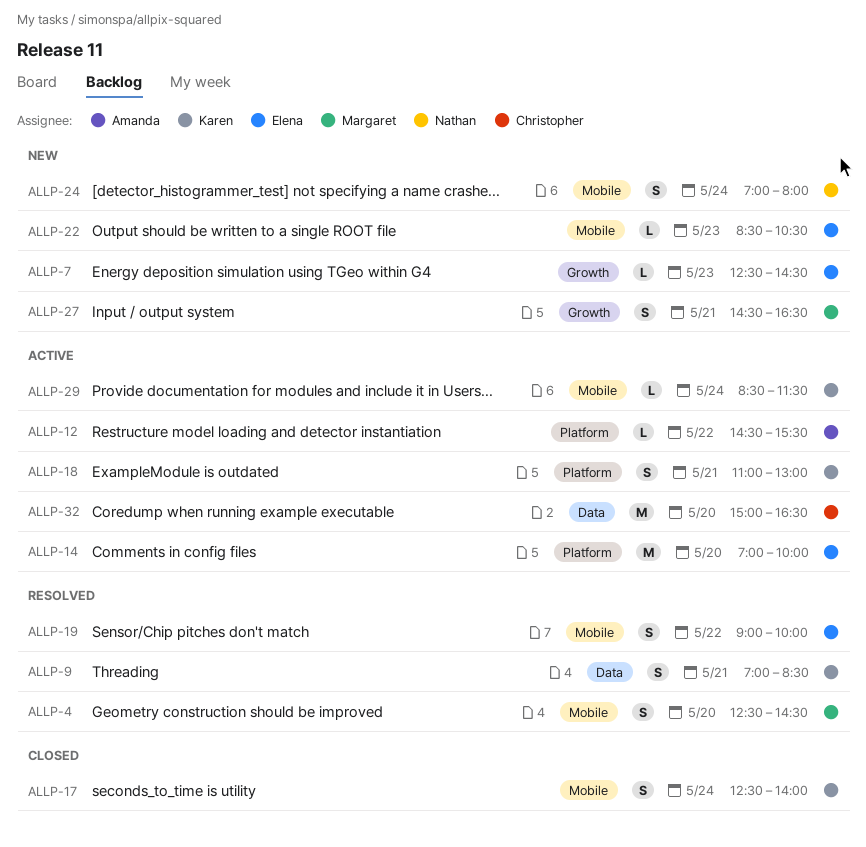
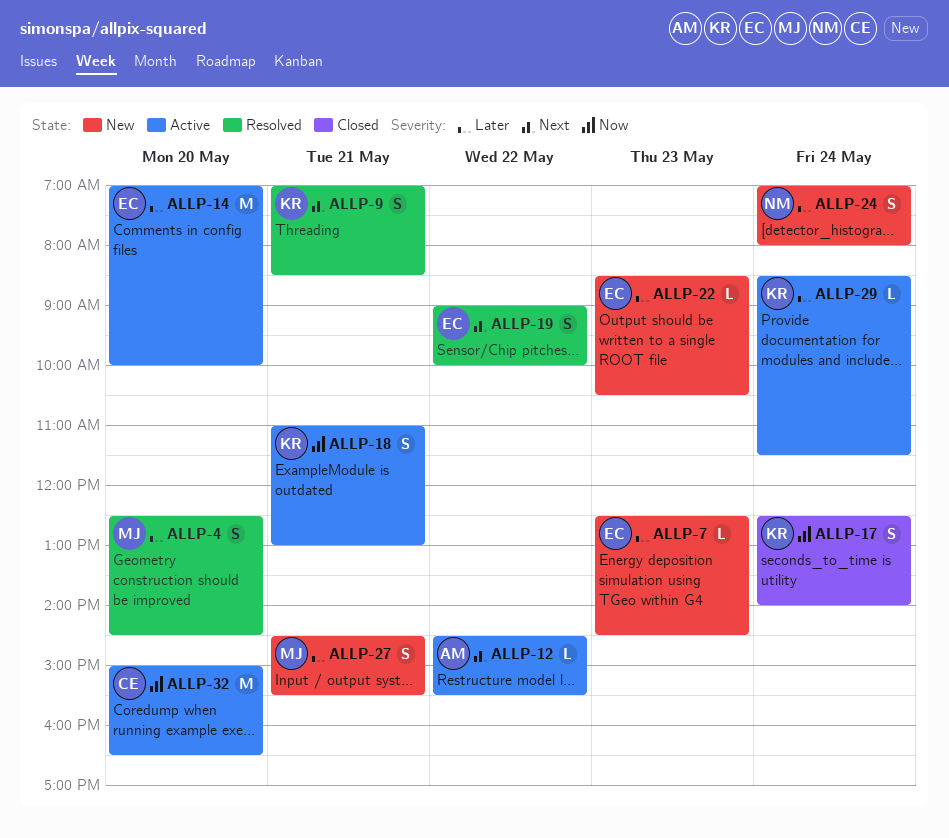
ALLP-27, ends: 16:30 -> 15:30

